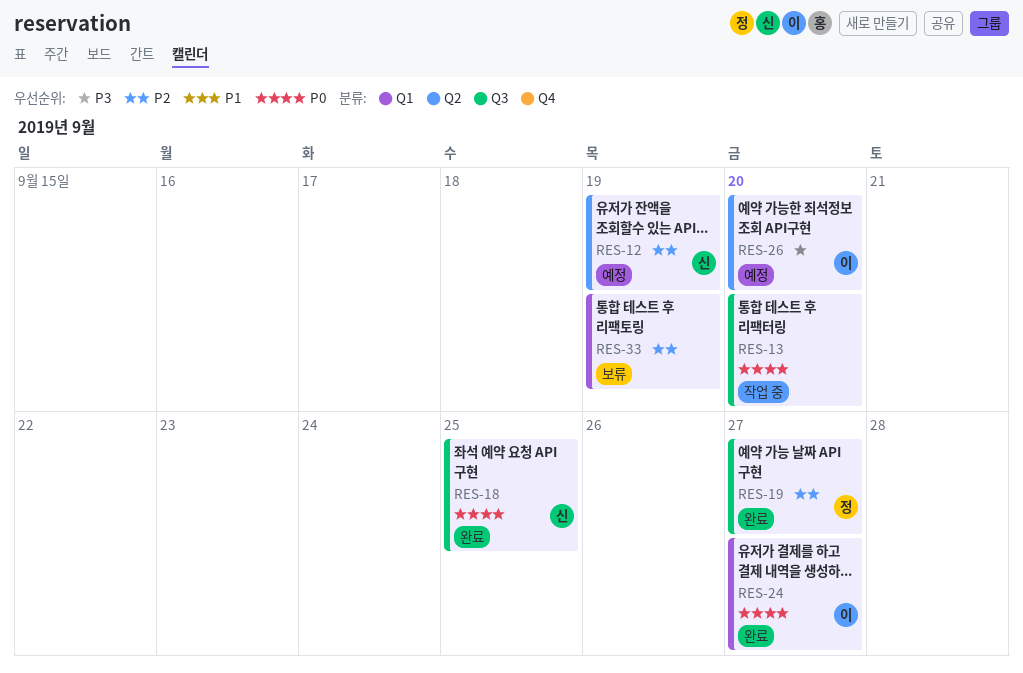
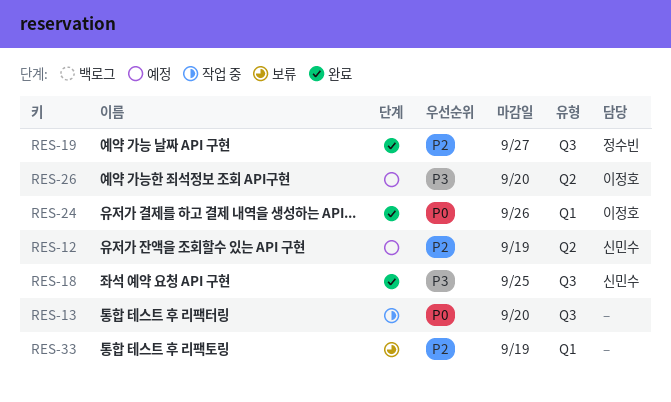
RES-18, priority: P0 -> P3
RES-24, due: Sep 27 -> Sep 26

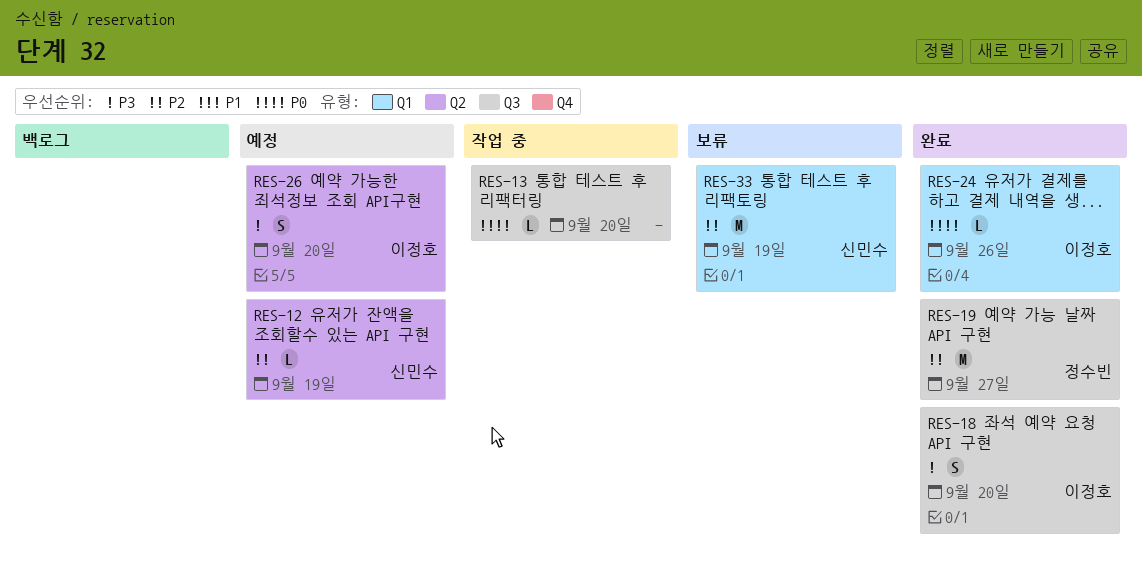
RES-18, owner: 신민수 -> 이정호
RES-18, due: Sep 25 -> Sep 20
RES-33, owner: none -> 신민수

